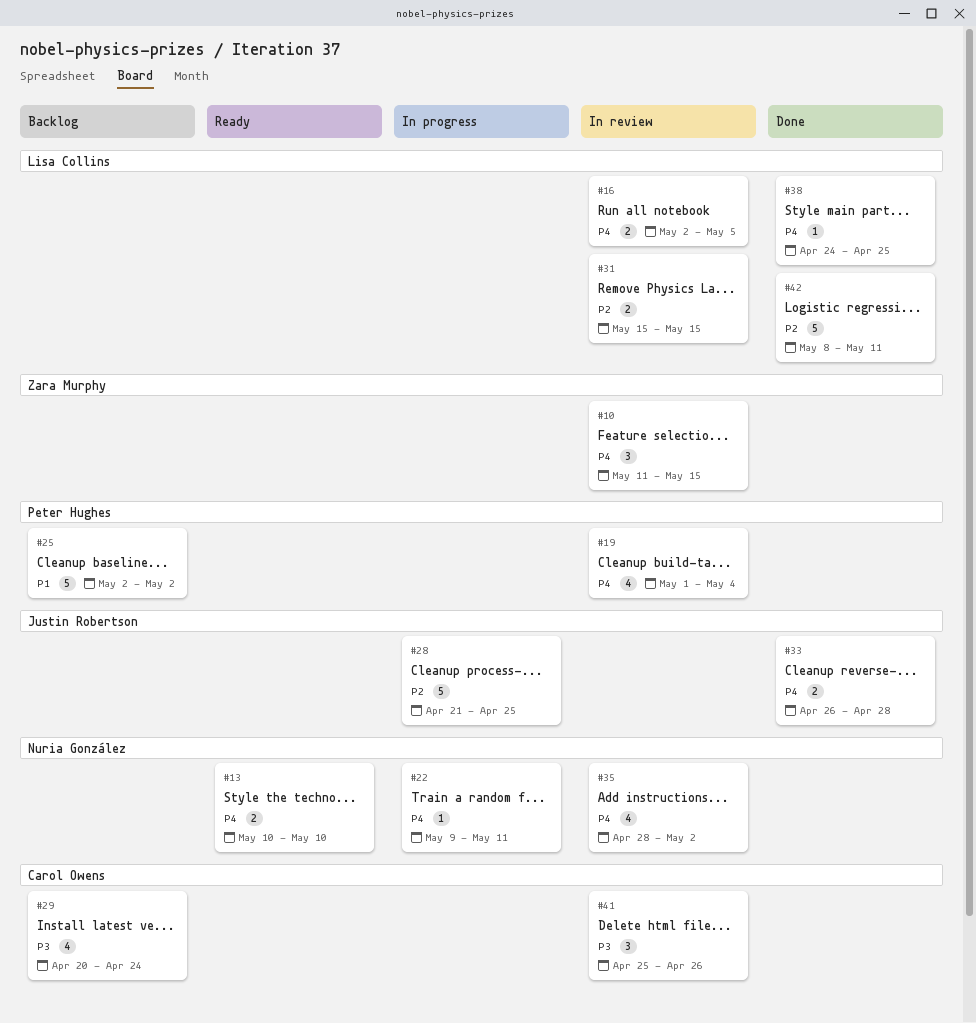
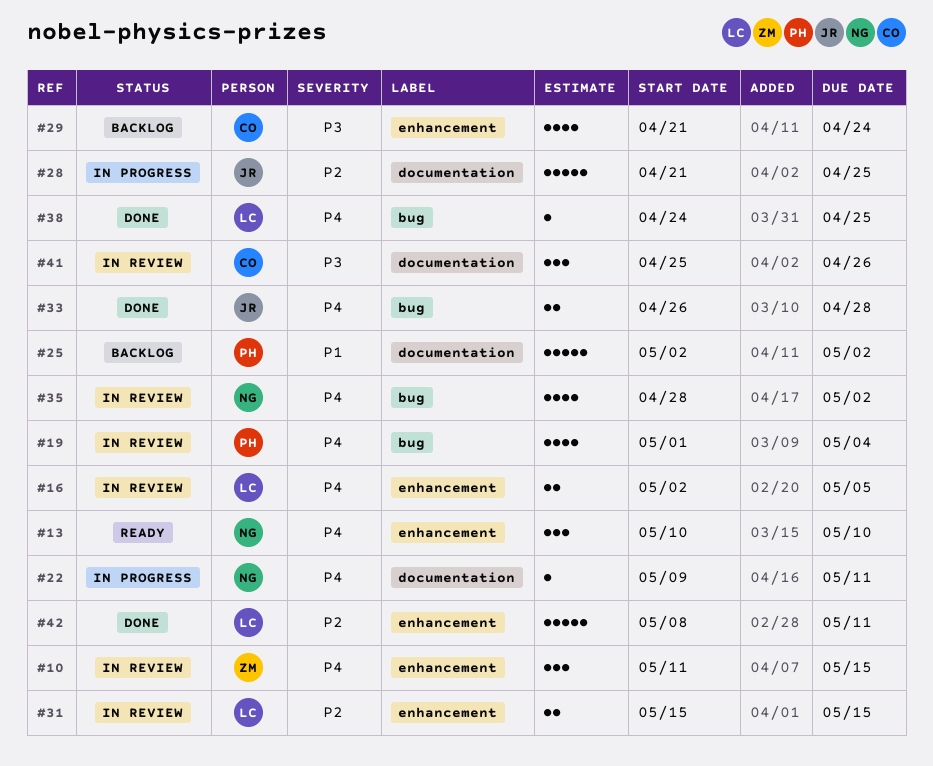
#13, estimate: 2 -> 3
#29, start: Apr 20 -> Apr 21

